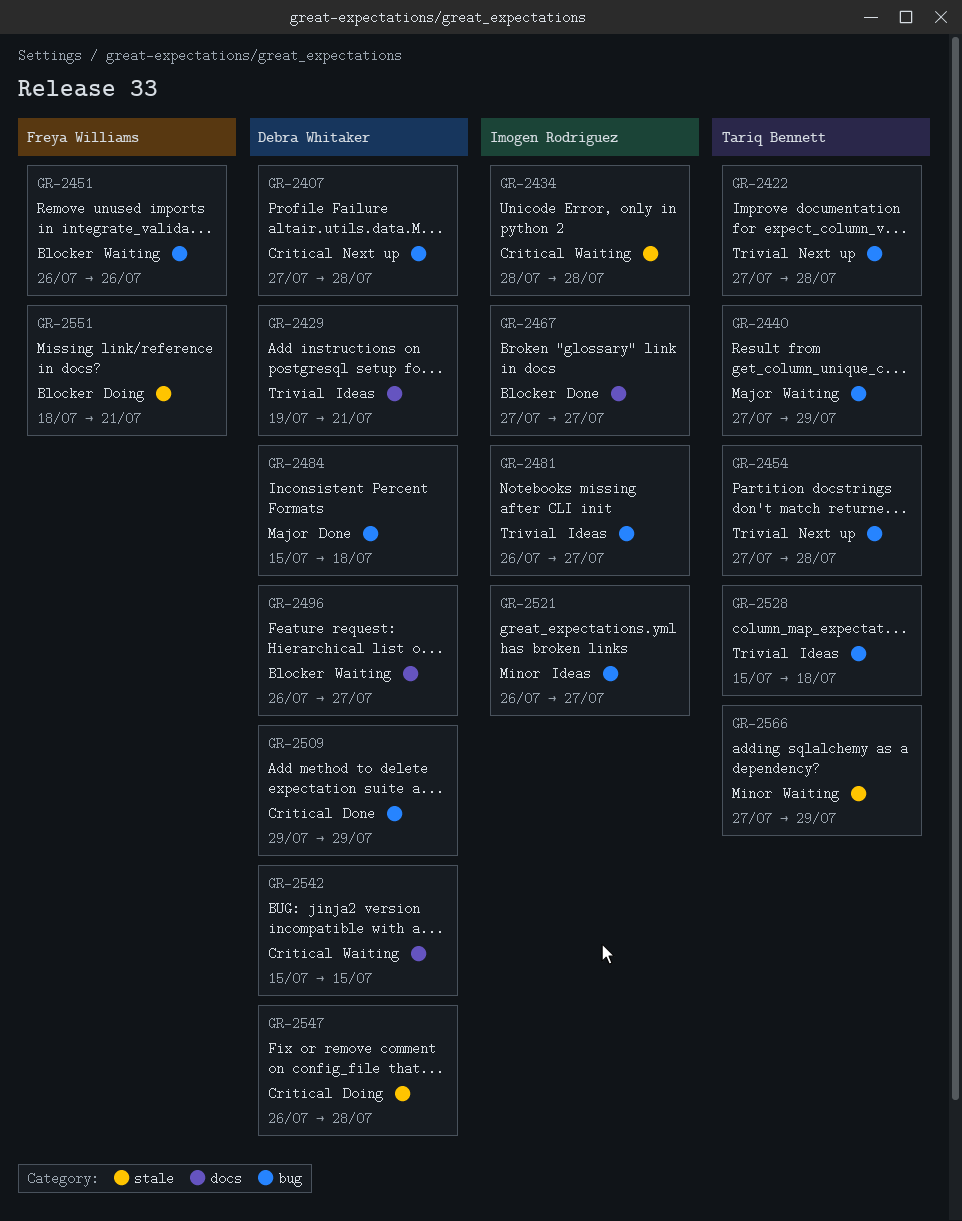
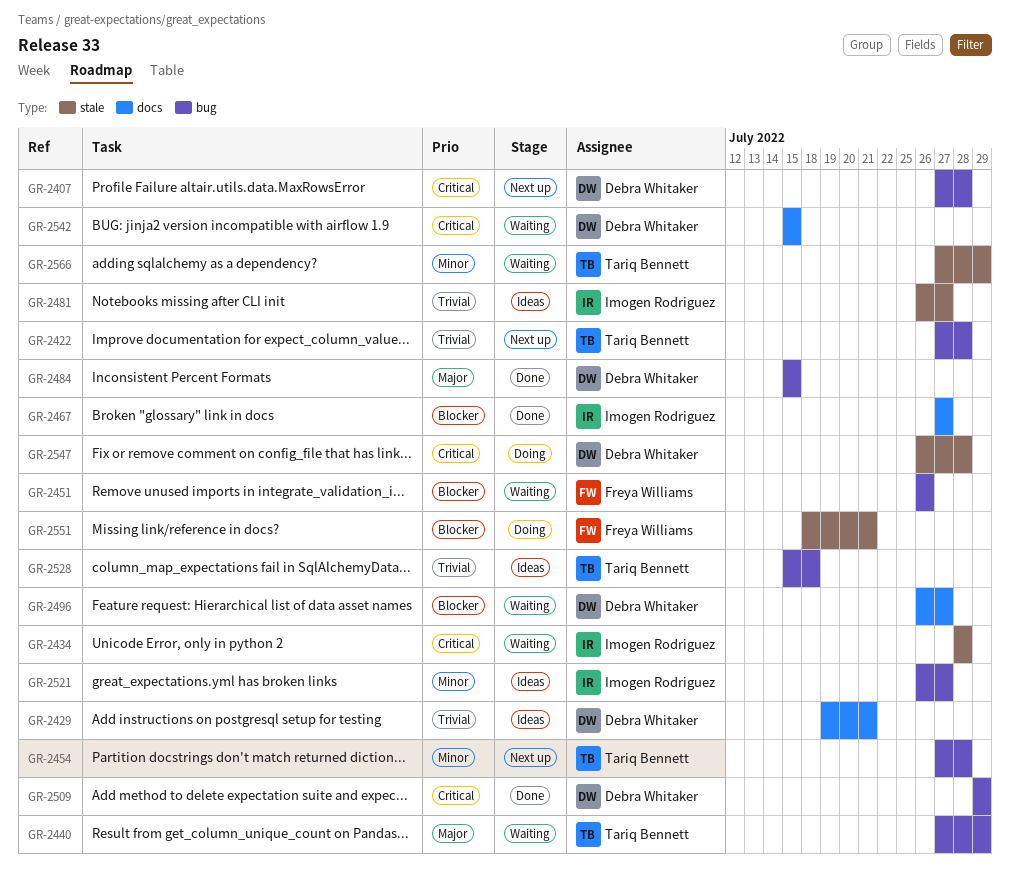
GR-2454, priority: Trivial -> Minor
GR-2481, label: bug -> stale
GR-2484, due: Jul 18 -> Jul 15

